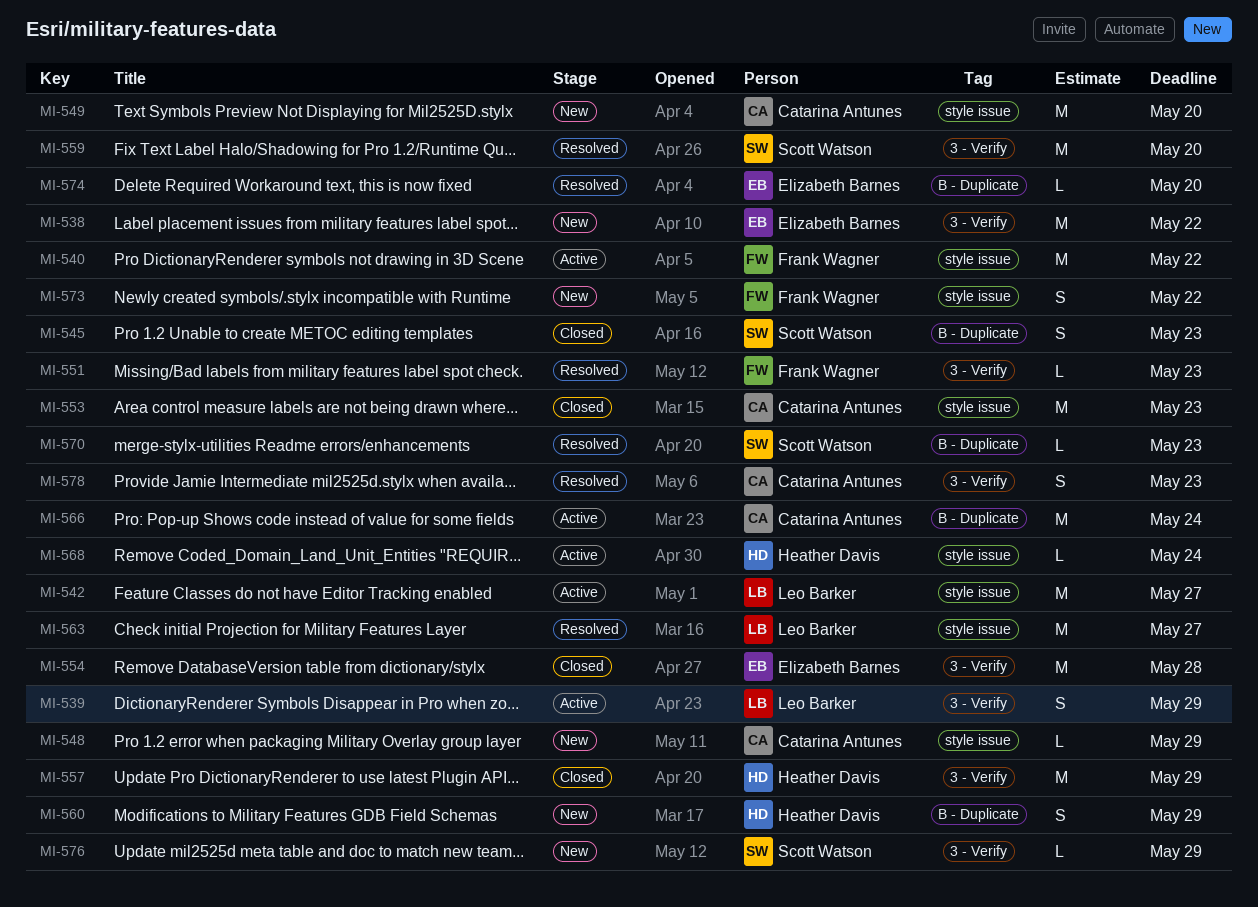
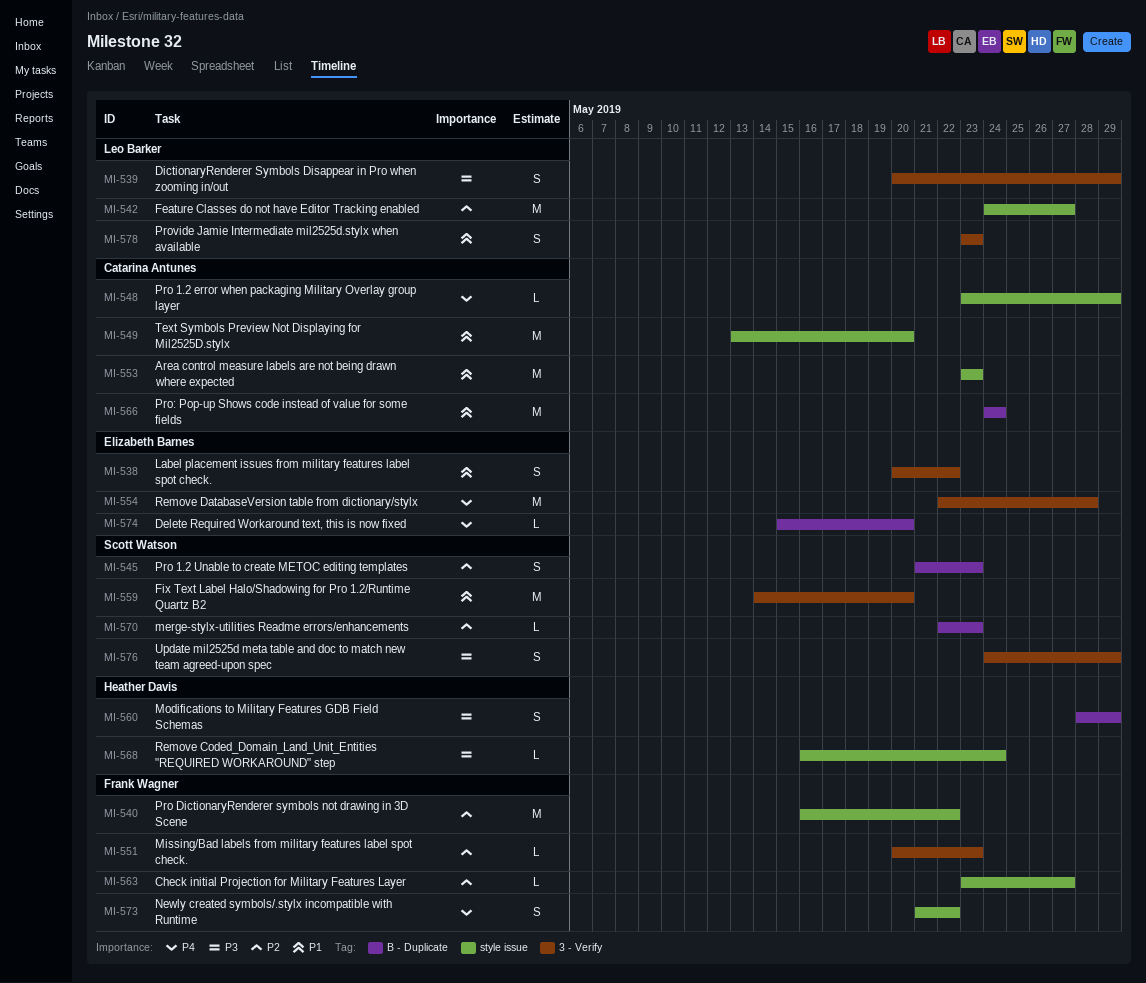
MI-538, estimate: M -> S
MI-557: present -> none
MI-563, owner: Leo Barker -> Frank Wagner
MI-563, estimate: M -> L
MI-576, estimate: L -> S
MI-578, owner: Catarina Antunes -> Leo Barker

